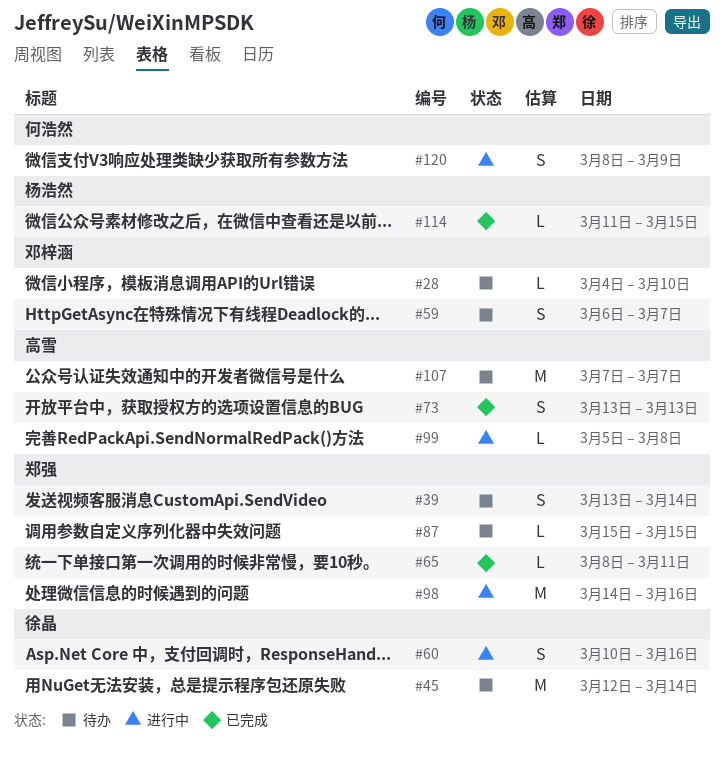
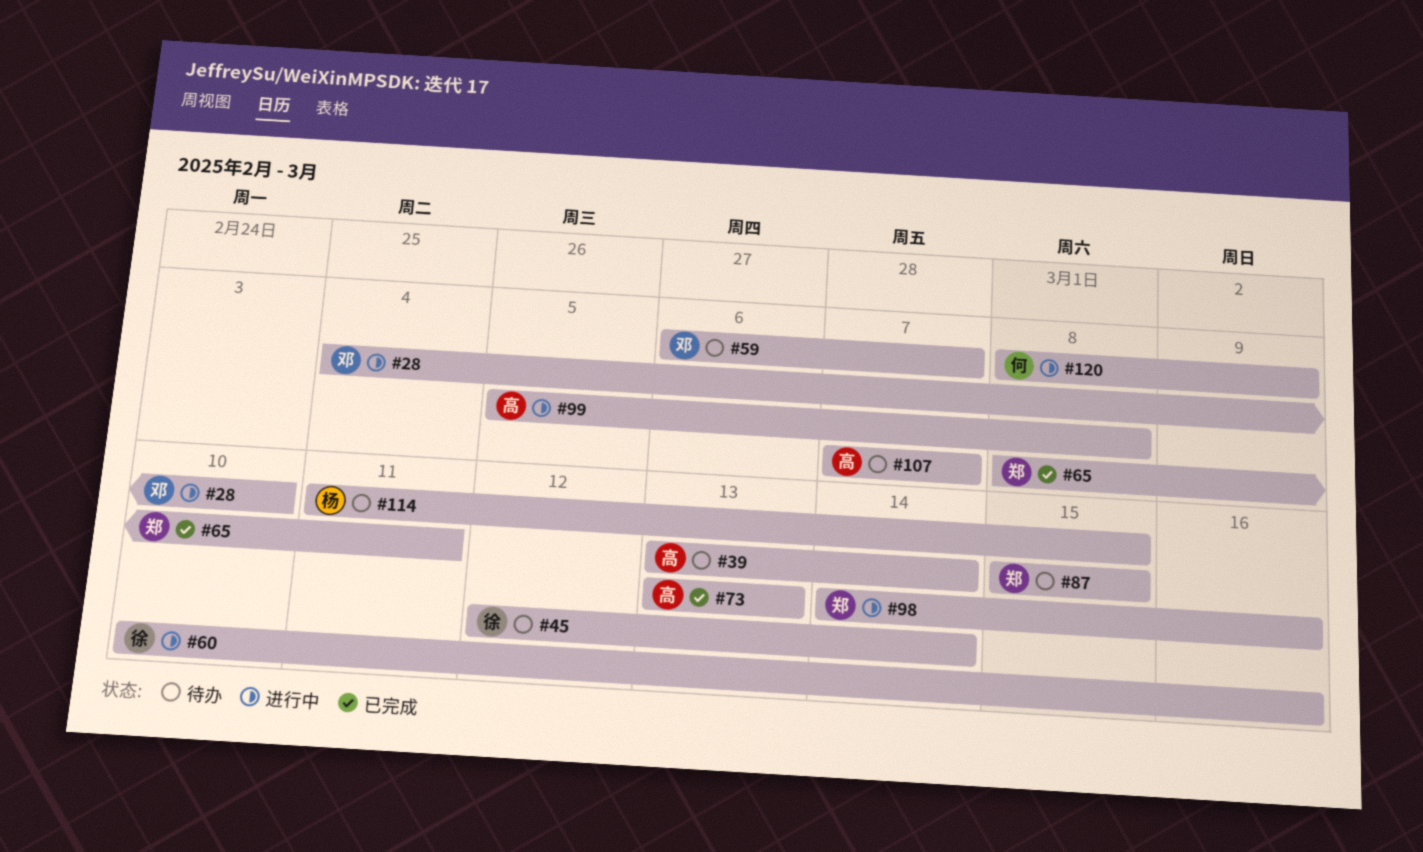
#28, status: 待办 -> 进行中
#39, owner: 郑强 -> 高雪
#114, status: 已完成 -> 待办

